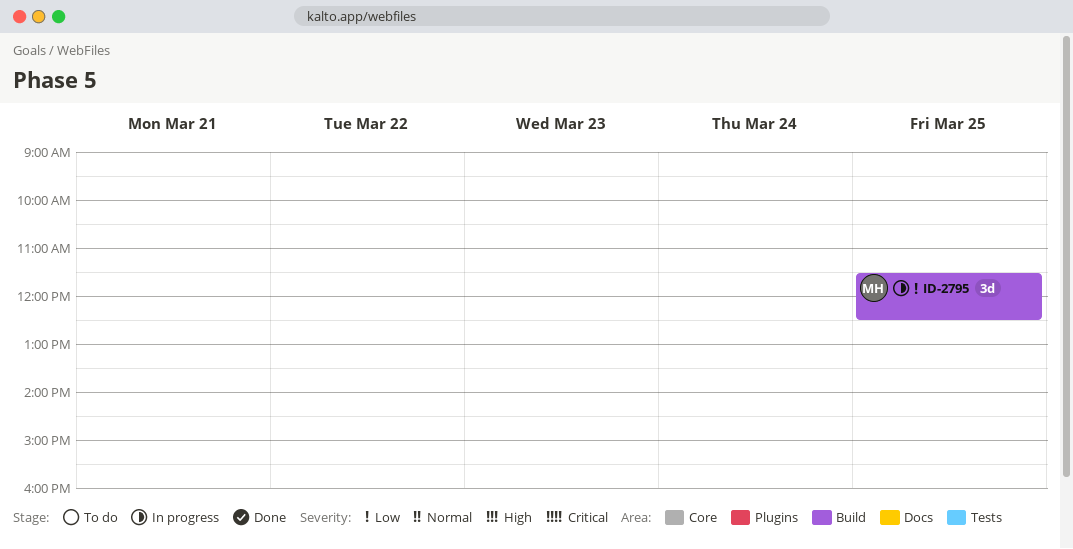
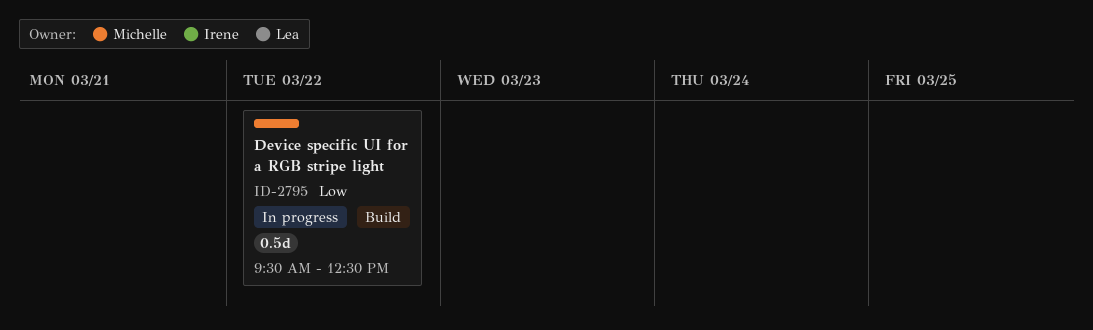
ID-2795, estimate: 3d -> 0.5d
ID-2795, day: Mar 25 -> Mar 22
ID-2795, begins: 11:30 -> 09:30

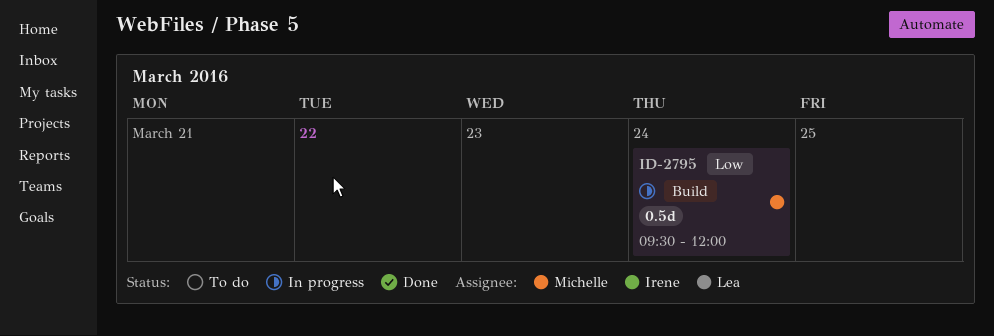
ID-2795, day: Mar 22 -> Mar 24
ID-2795, ends: 12:30 -> 12:00

